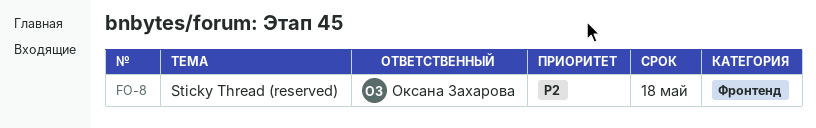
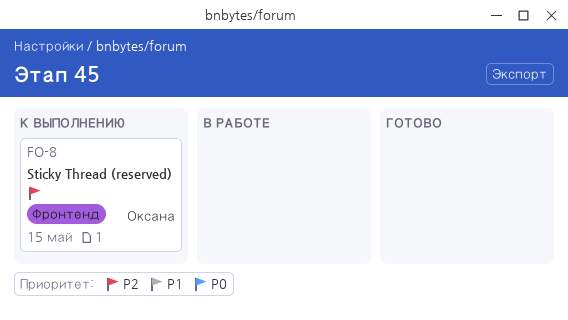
FO-8, due: May 18 -> May 15

